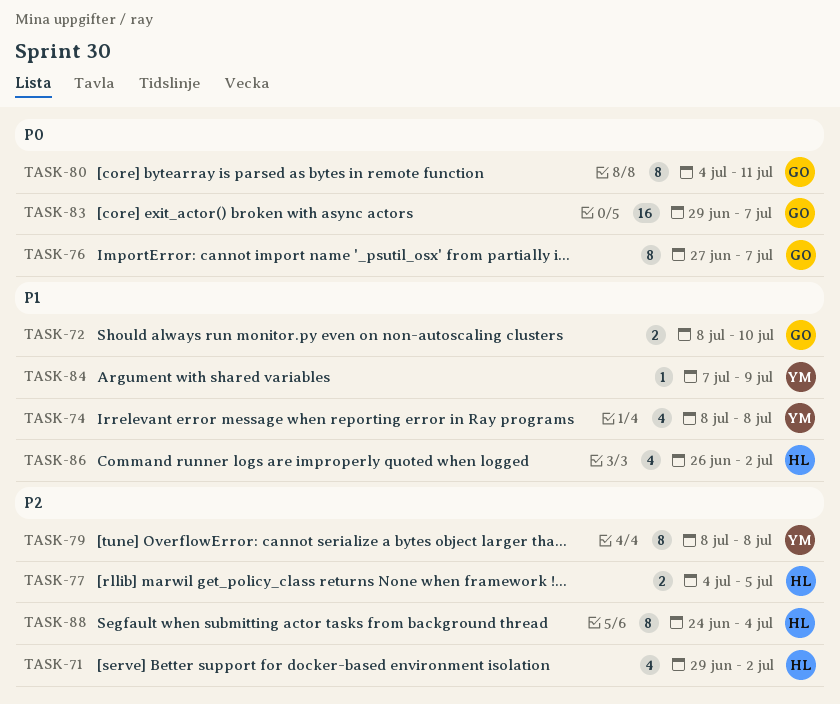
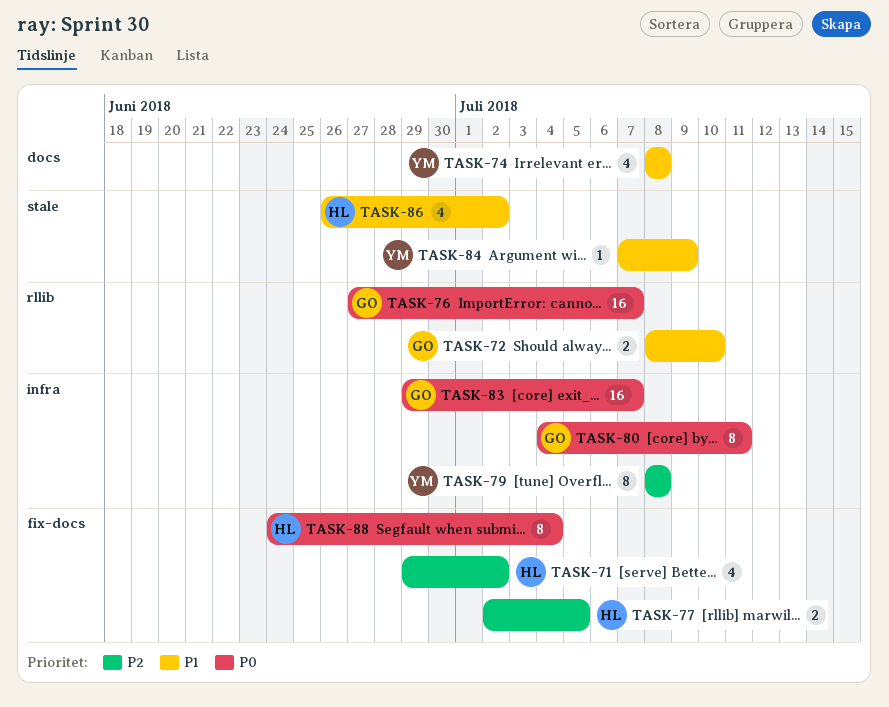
TASK-76, estimate: 8 -> 16
TASK-77, start: Jul 4 -> Jul 2
TASK-88, priority: P2 -> P0

